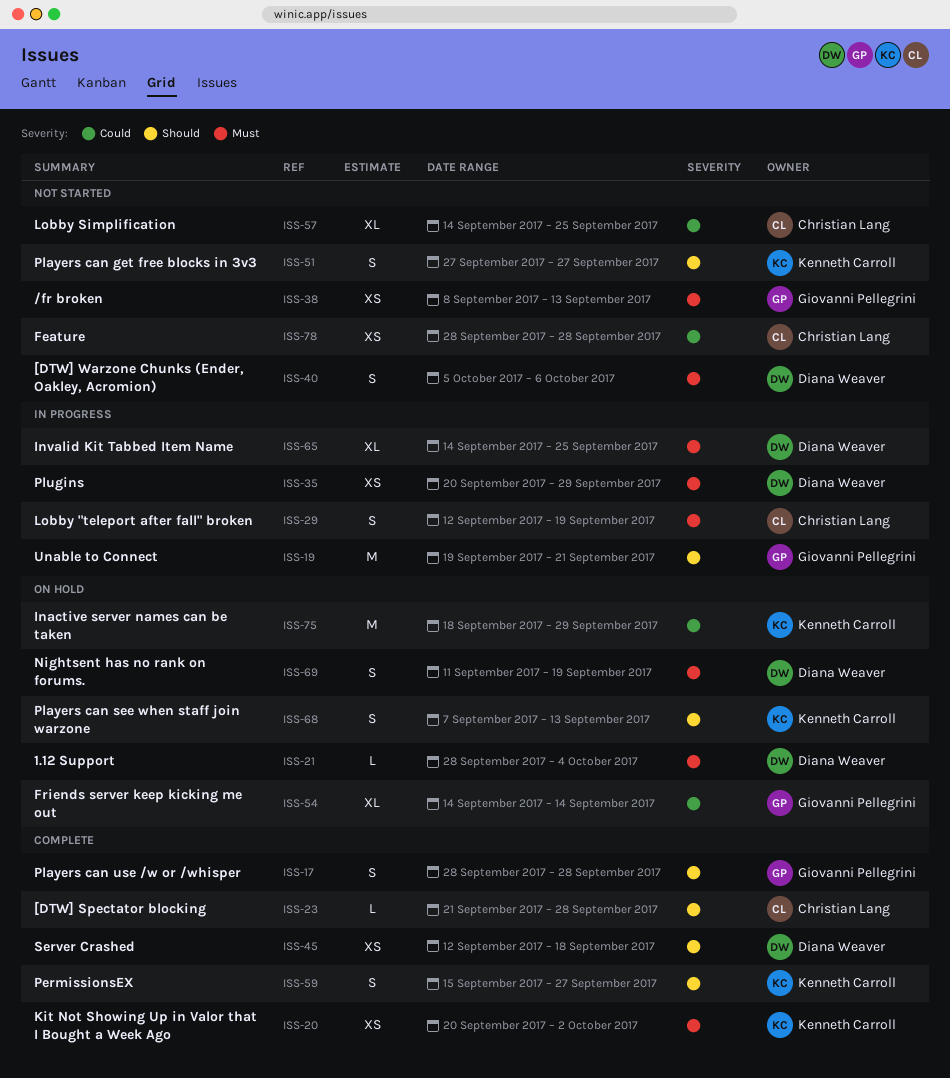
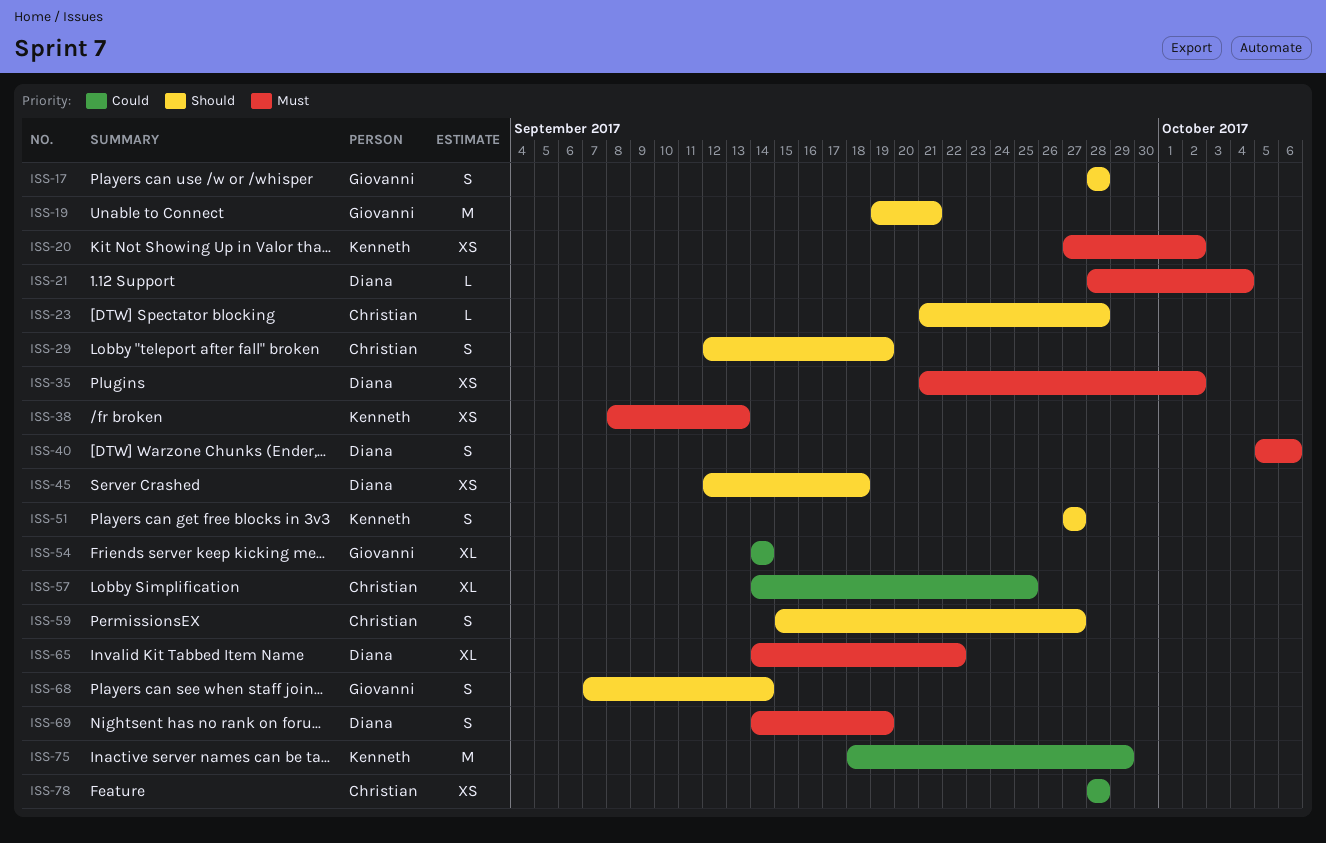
ISS-20, start: Sep 20 -> Sep 27
ISS-29, priority: Must -> Should
ISS-35, start: Sep 20 -> Sep 21
ISS-35, due: Sep 29 -> Oct 2
ISS-38, owner: Giovanni Pellegrini -> Kenneth Carroll
ISS-59, owner: Kenneth Carroll -> Christian Lang
ISS-65, due: Sep 25 -> Sep 22
ISS-68, owner: Kenneth Carroll -> Giovanni Pellegrini
ISS-68, due: Sep 13 -> Sep 14
ISS-69, start: Sep 11 -> Sep 14

